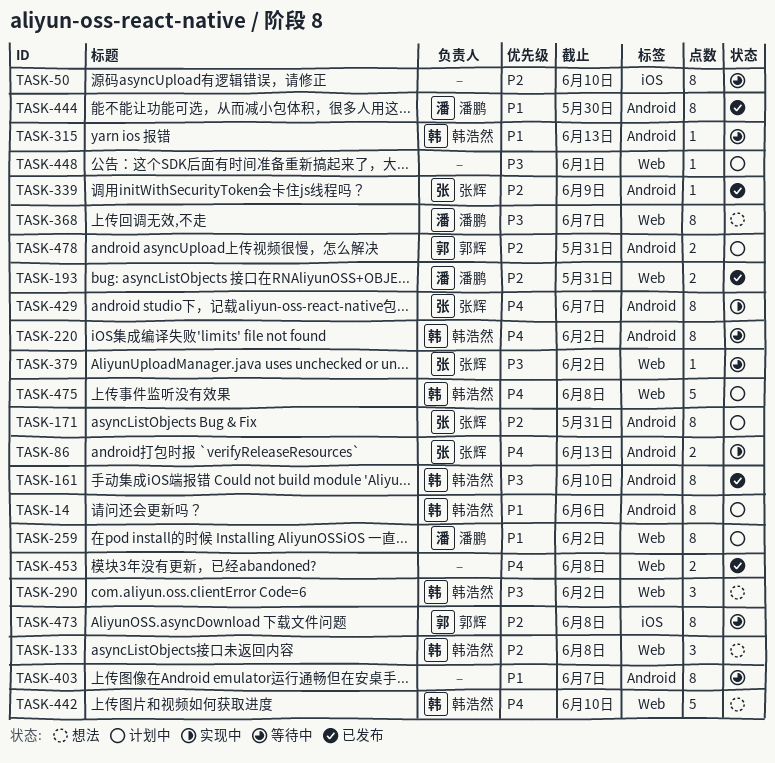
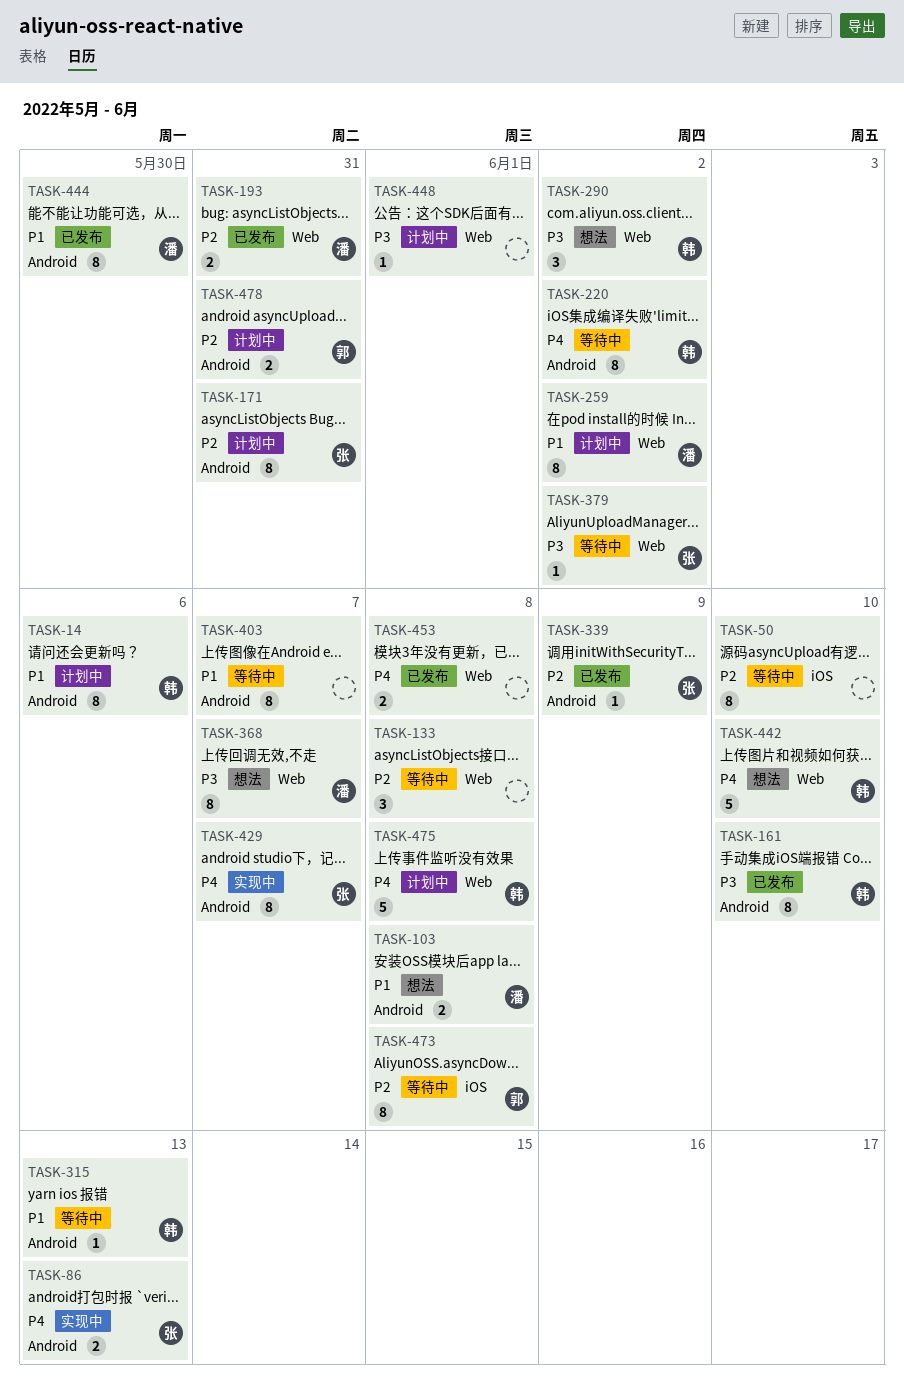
TASK-103: none -> present
TASK-133, status: 想法 -> 等待中
TASK-133, owner: 韩浩然 -> none

